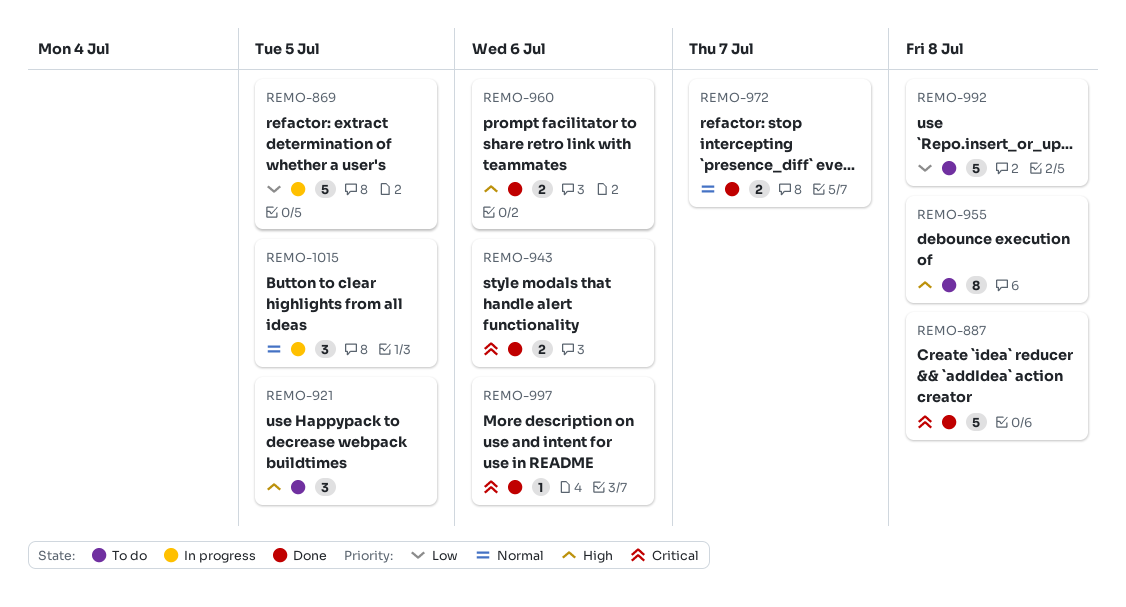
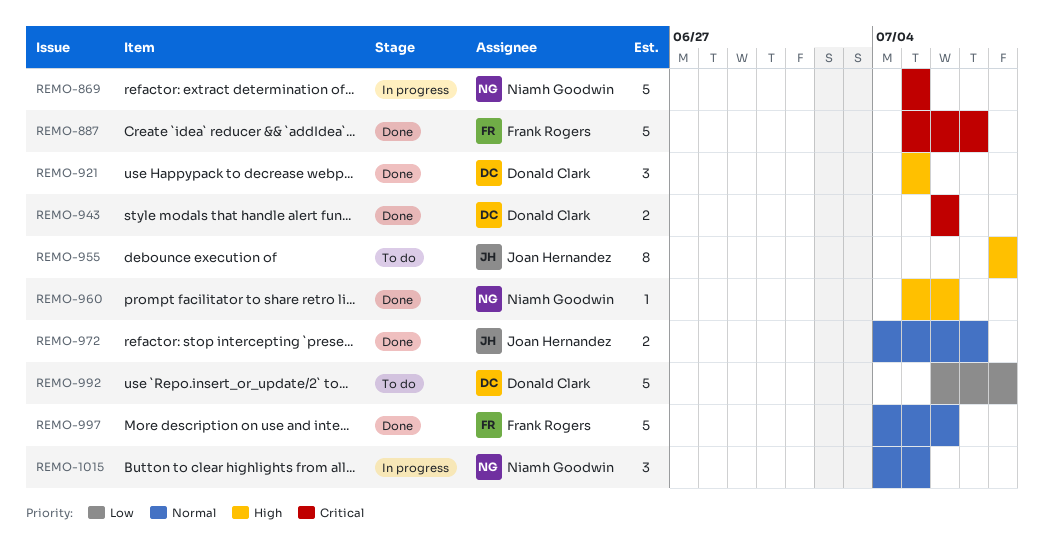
REMO-869, priority: Low -> Critical
REMO-887, due: Jul 8 -> Jul 7
REMO-921, status: To do -> Done
REMO-960, estimate: 2 -> 1
REMO-997, priority: Critical -> Normal
REMO-997, estimate: 1 -> 5

